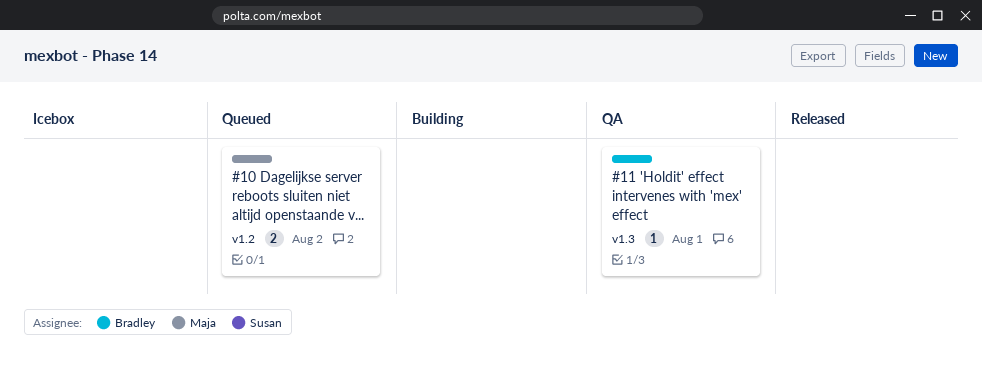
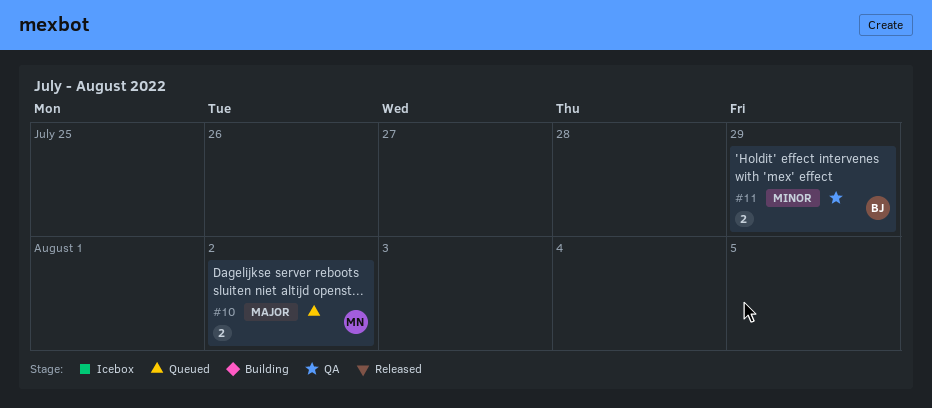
#11, estimate: 1 -> 2
#11, due: Aug 1 -> Jul 29

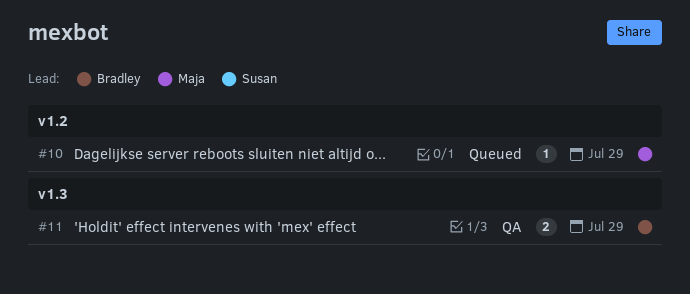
#10, estimate: 2 -> 1
#10, due: Aug 2 -> Jul 29

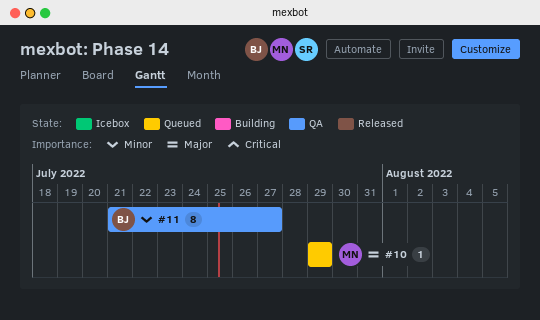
#11, estimate: 2 -> 8
#11, due: Jul 29 -> Jul 27

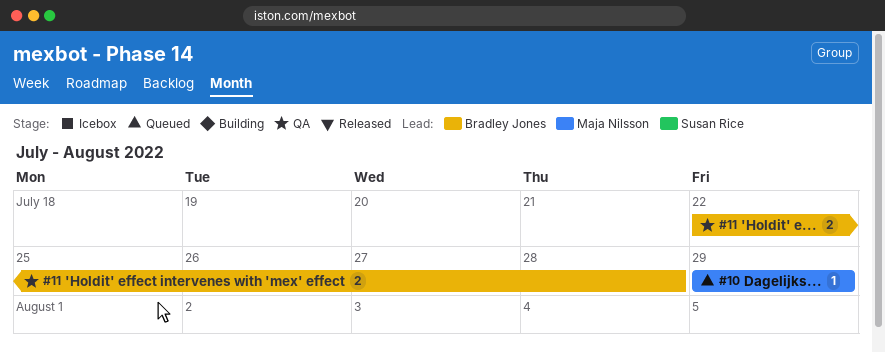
#11, estimate: 8 -> 2
#11, start: Jul 21 -> Jul 22
#11, due: Jul 27 -> Jul 28

